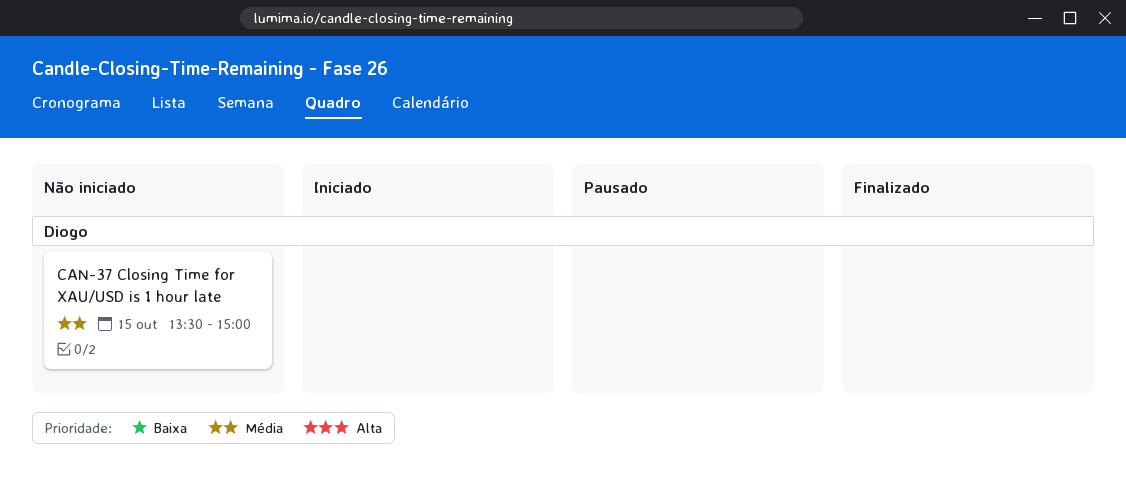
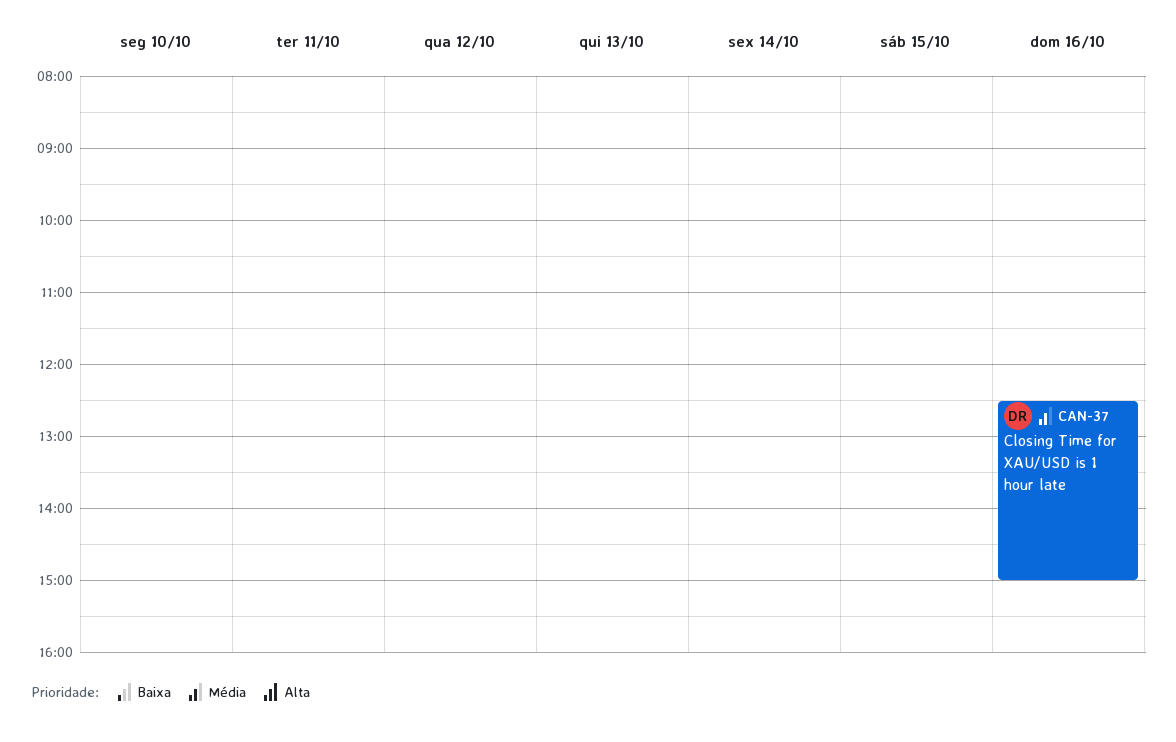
CAN-37, day: Oct 15 -> Oct 16
CAN-37, begins: 13:30 -> 12:30

